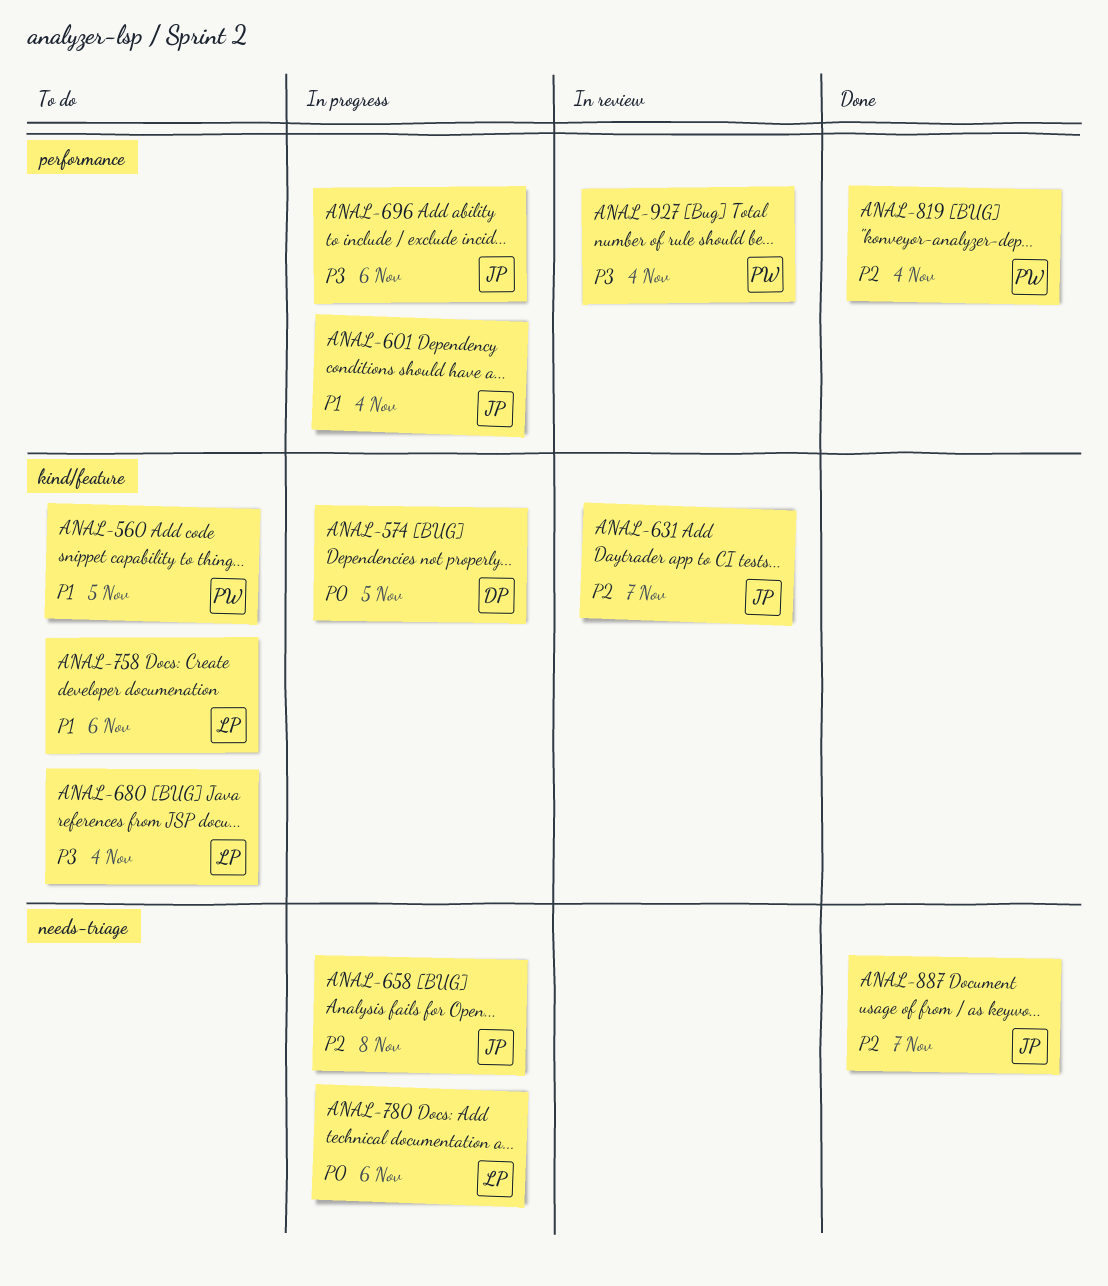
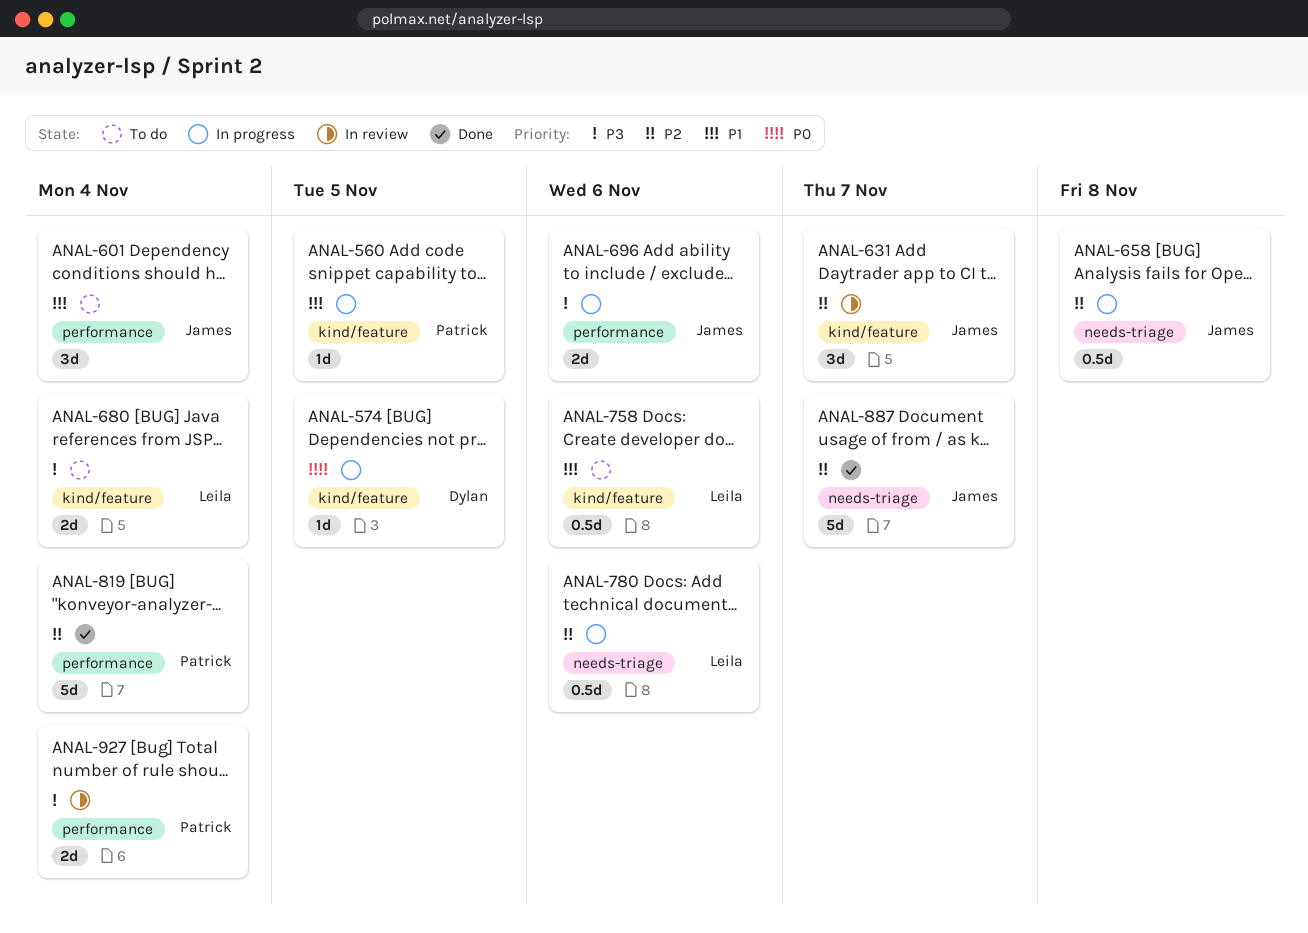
ANAL-560, status: To do -> In progress
ANAL-601, status: In progress -> To do
ANAL-780, priority: P0 -> P2

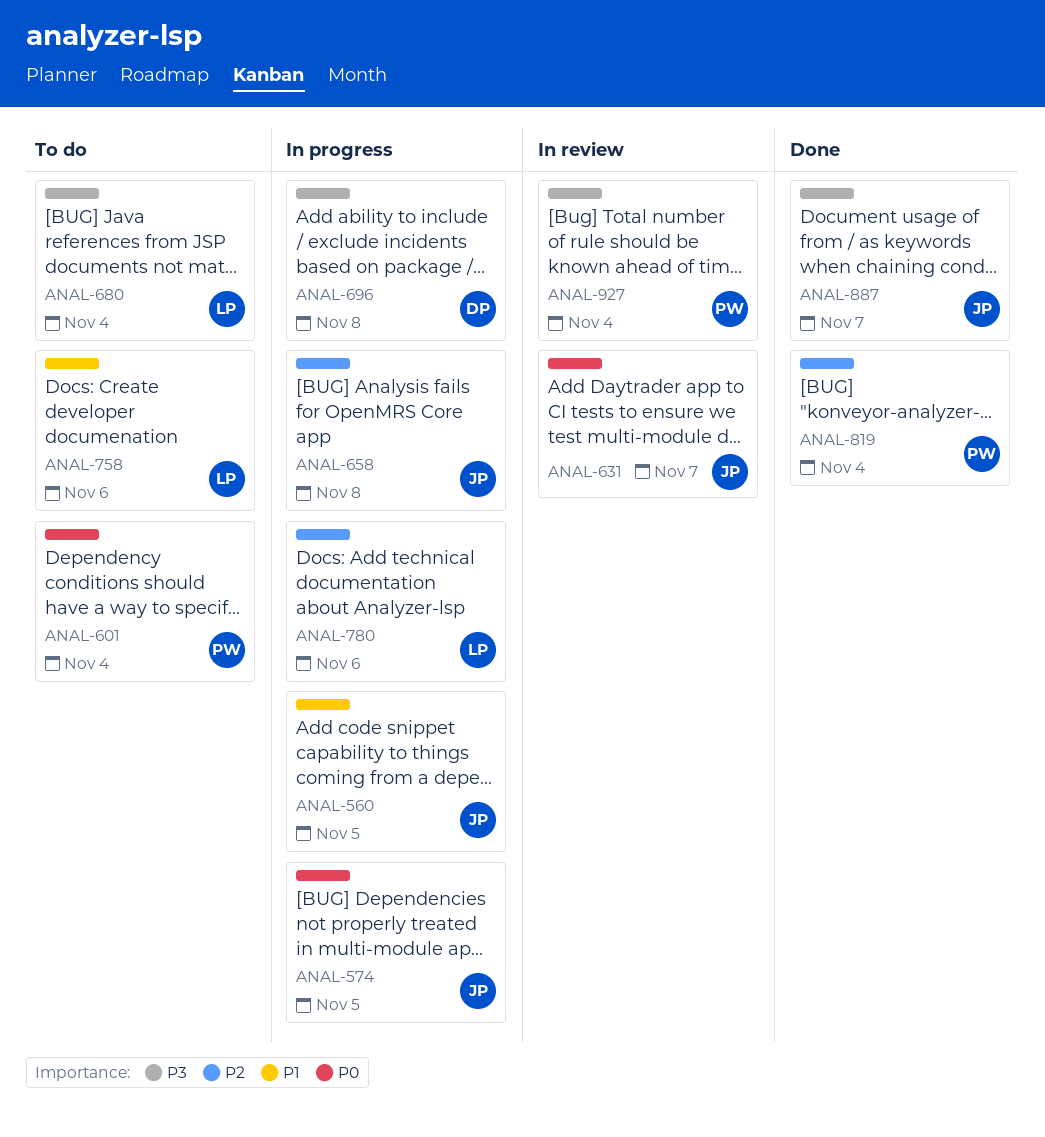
ANAL-560, owner: Patrick -> James
ANAL-574, owner: Dylan -> James
ANAL-601, owner: James -> Patrick
ANAL-601, priority: P1 -> P0
ANAL-631, priority: P2 -> P0
ANAL-696, owner: James -> Dylan
ANAL-696, due: Nov 6 -> Nov 8
ANAL-887, priority: P2 -> P3

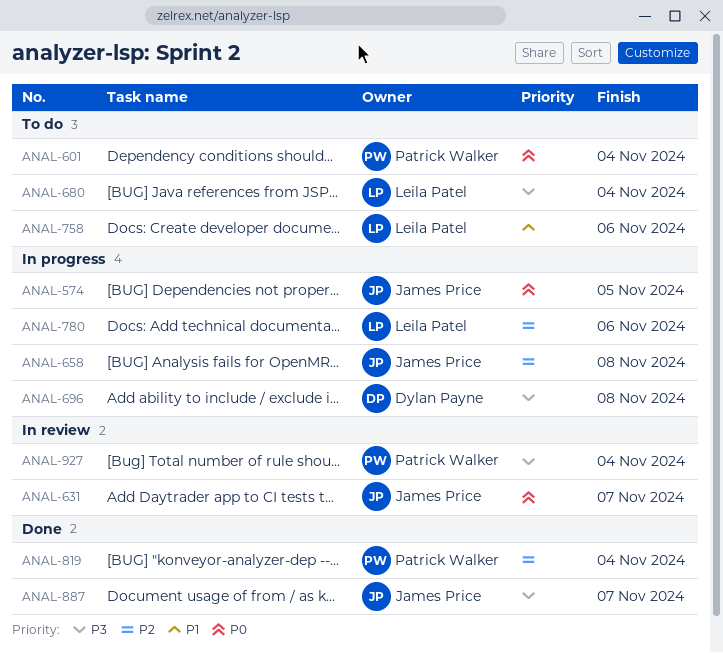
ANAL-560: present -> none

